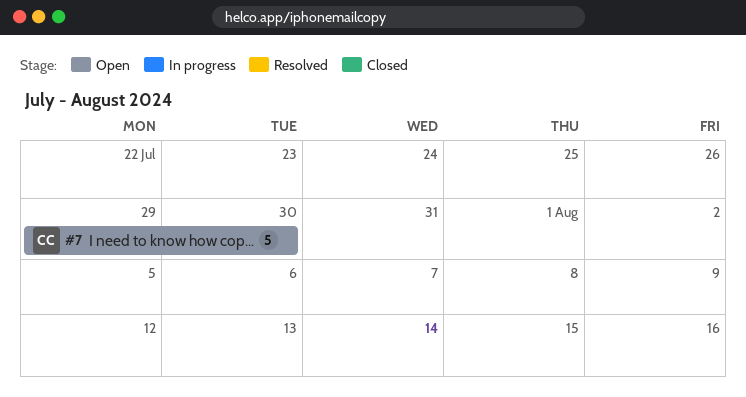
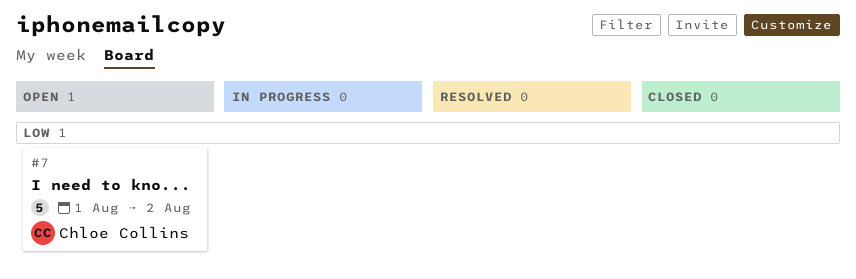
#7, start: Jul 29 -> Aug 1
#7, due: Jul 30 -> Aug 2

